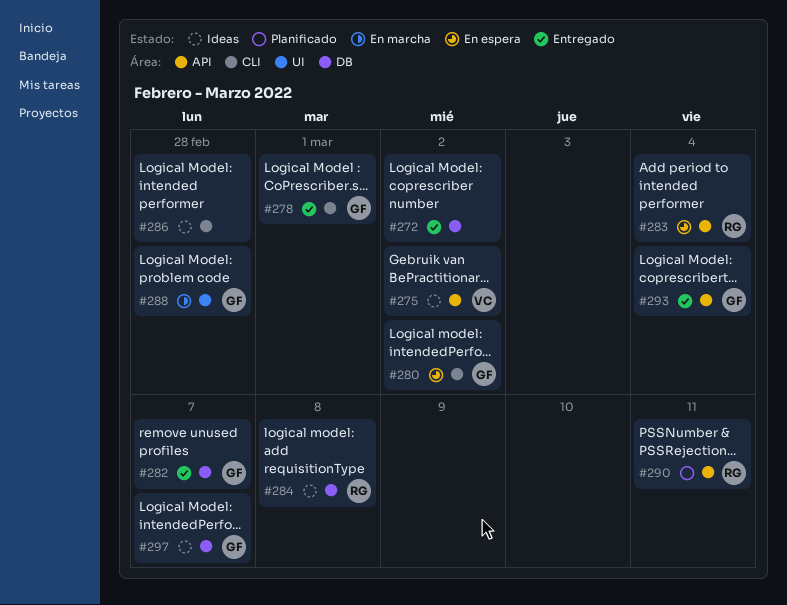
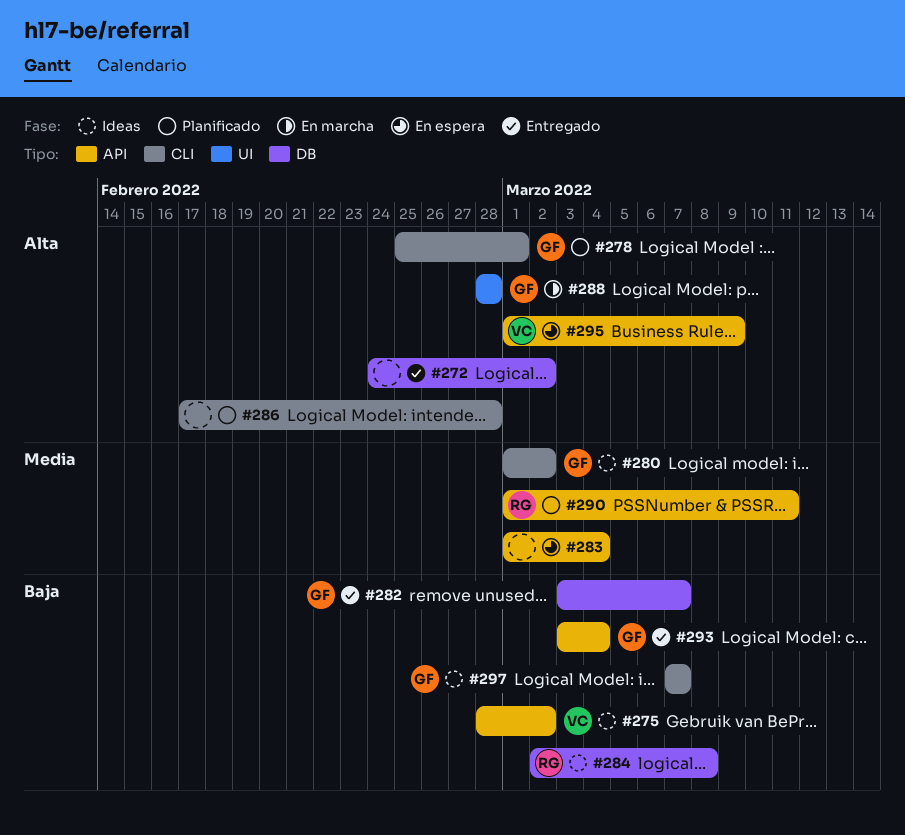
#278, status: Entregado -> Planificado
#280, status: En espera -> Ideas
#283, owner: RG -> none
#286, status: Ideas -> Planificado
#295: none -> present
#297, label: DB -> CLI

